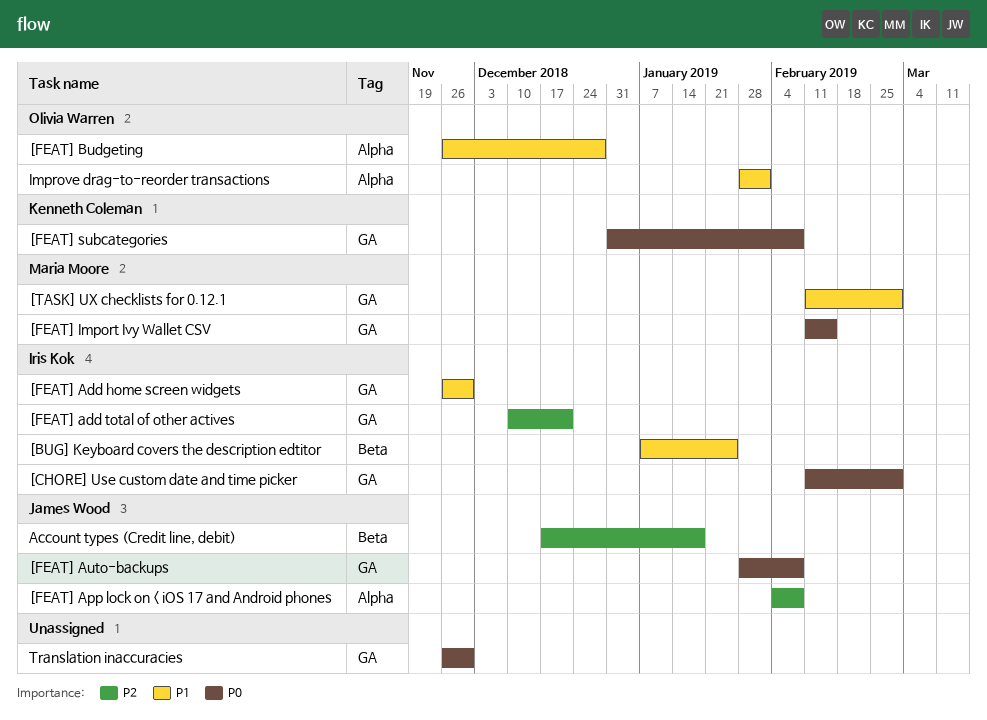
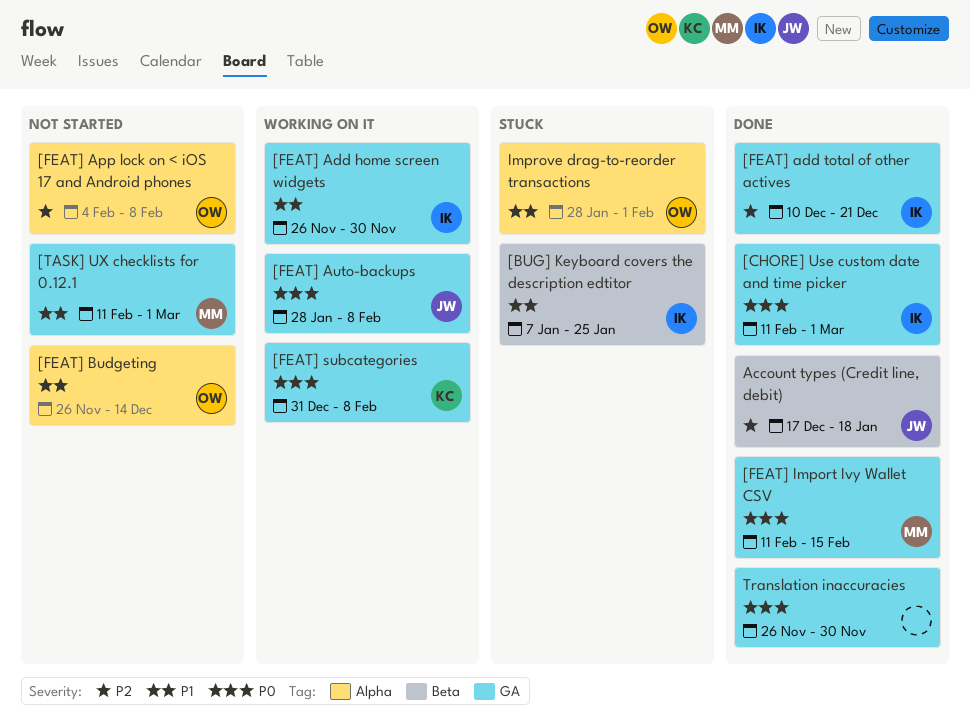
[FEAT] App lock on < iOS 17 and Android phones, owner: James Wood -> Olivia Warren
[FEAT] Budgeting, due: Dec 28 -> Dec 14

